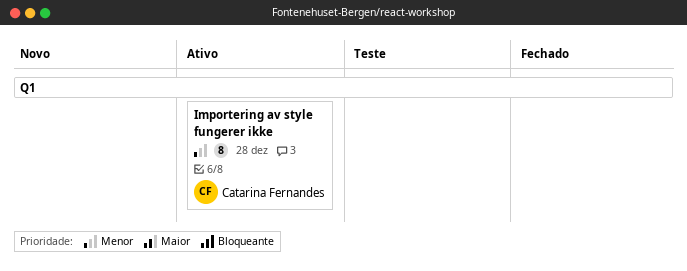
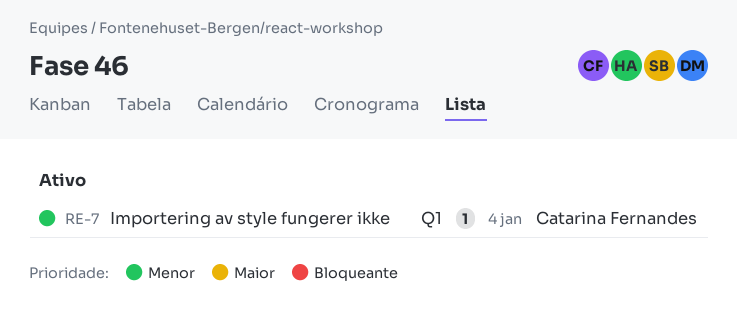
Importering av style fungerer ikke, estimate: 8 -> 1
Importering av style fungerer ikke, due: Dec 28 -> Jan 4

